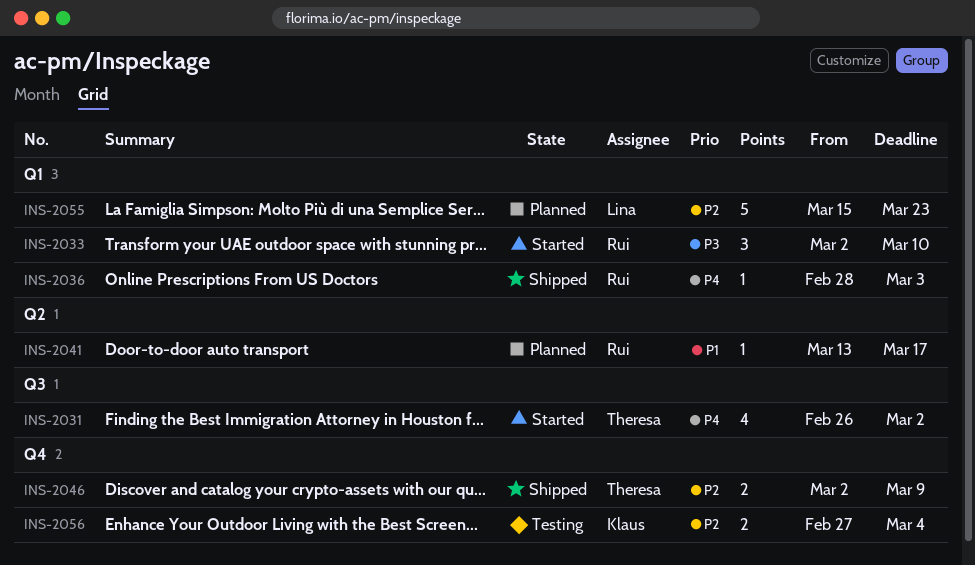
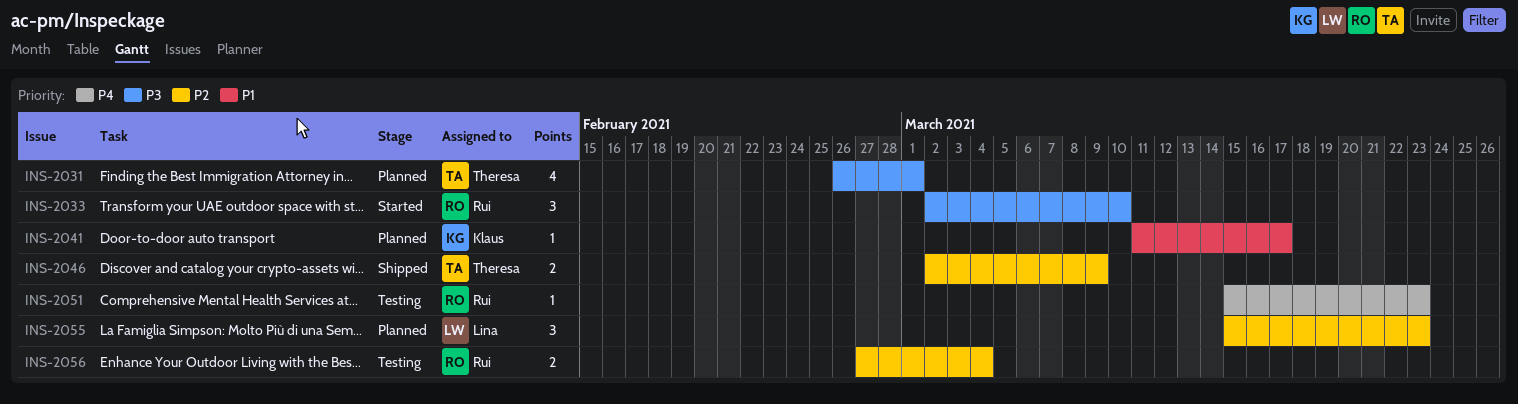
INS-2031, status: Started -> Planned
INS-2031, priority: P4 -> P3
INS-2031, due: Mar 2 -> Mar 1
INS-2036: present -> none
INS-2041, owner: Rui -> Klaus
INS-2041, start: Mar 13 -> Mar 11
INS-2051: none -> present
INS-2055, estimate: 5 -> 3
INS-2056, owner: Klaus -> Rui

